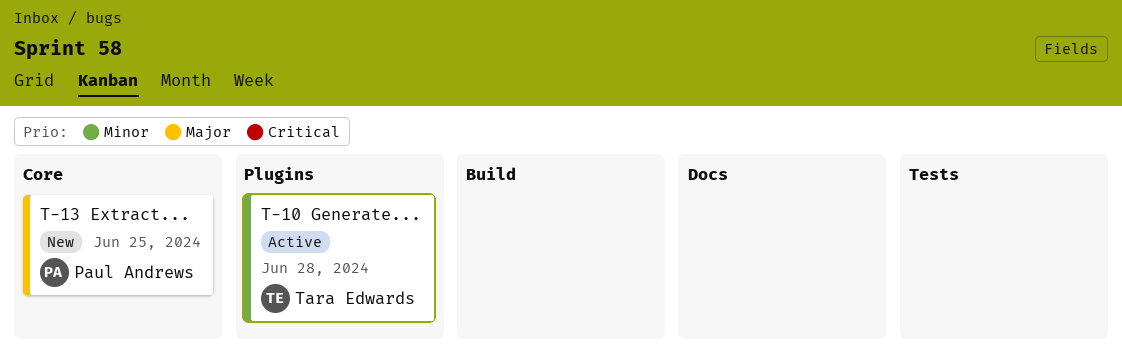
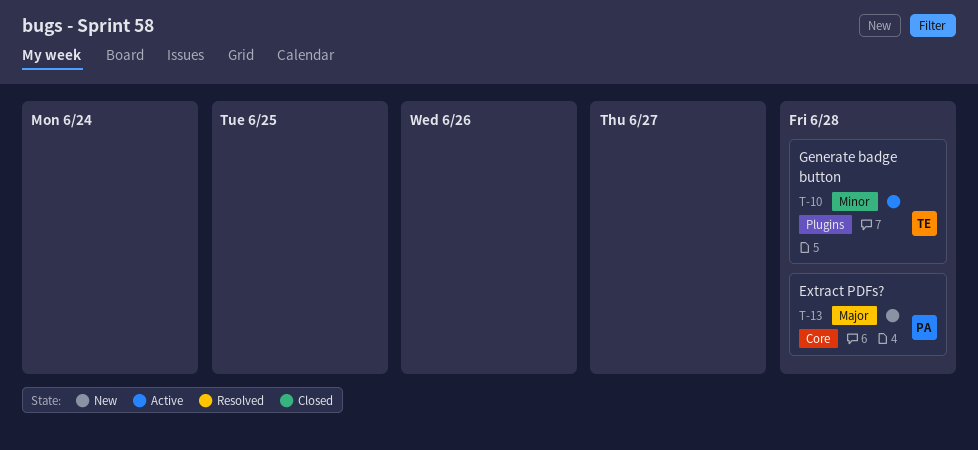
T-13, due: Jun 25 -> Jun 28

